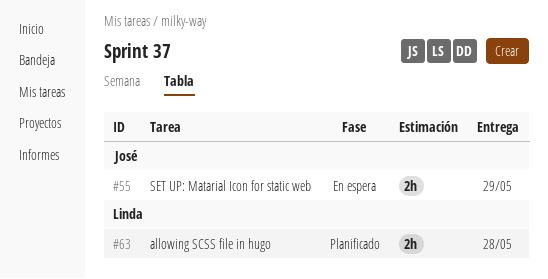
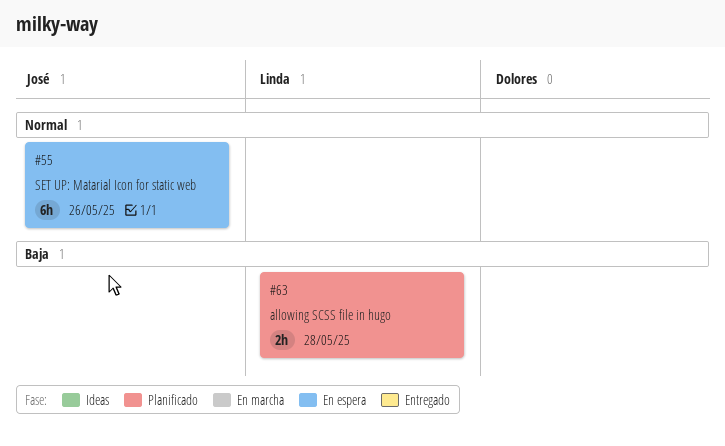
#55, estimate: 2h -> 6h
#55, due: May 29 -> May 26

